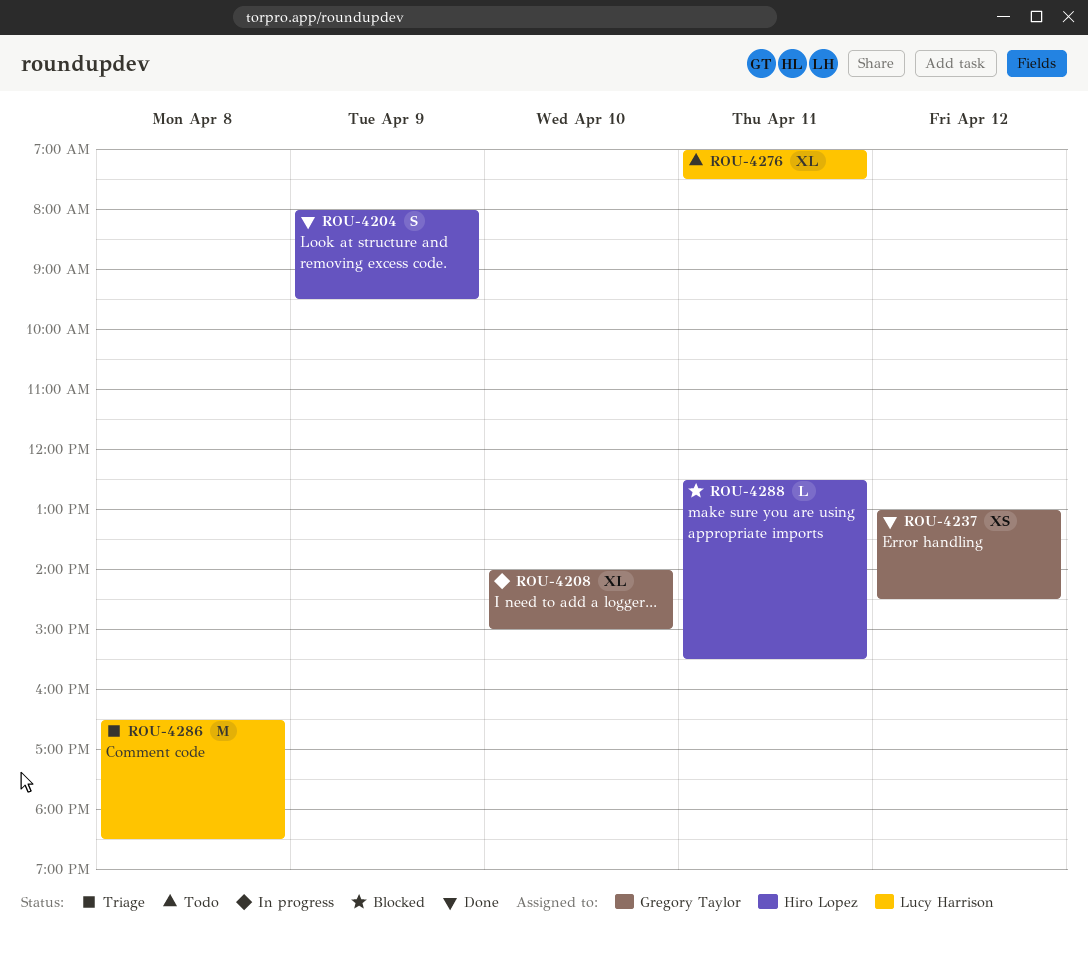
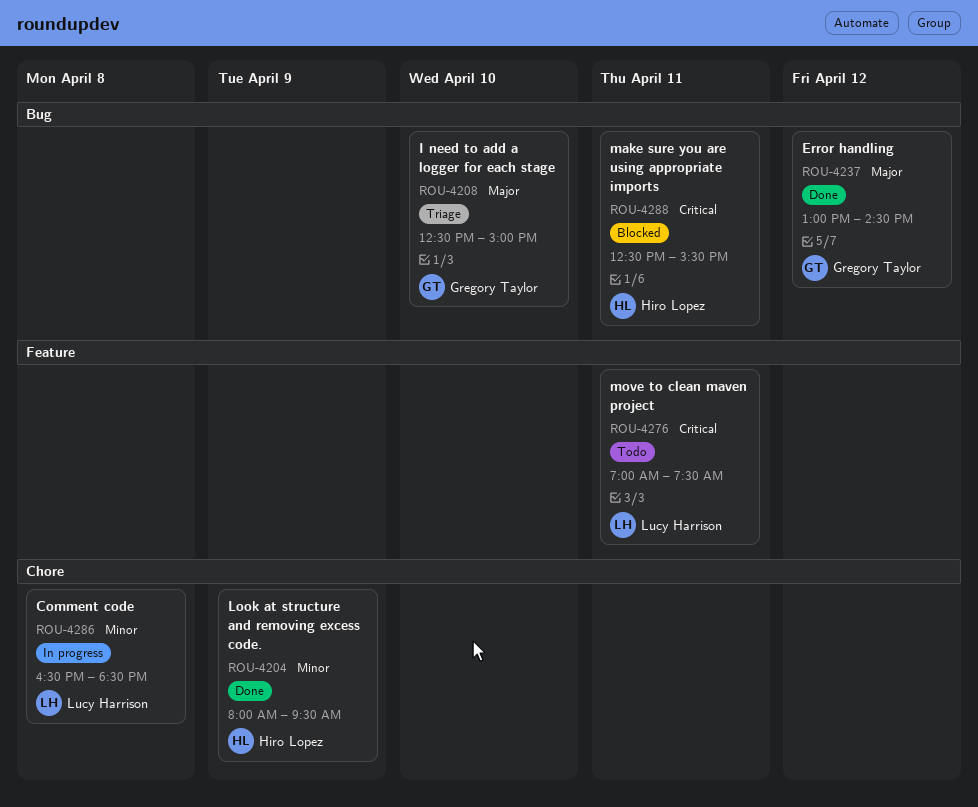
ROU-4208, status: In progress -> Triage
ROU-4208, begins: 14:00 -> 12:30
ROU-4286, status: Triage -> In progress

